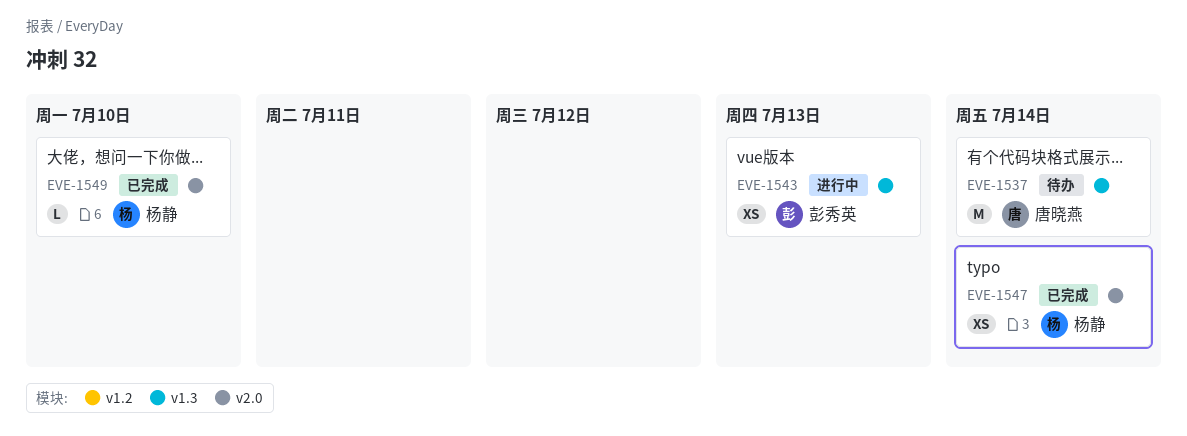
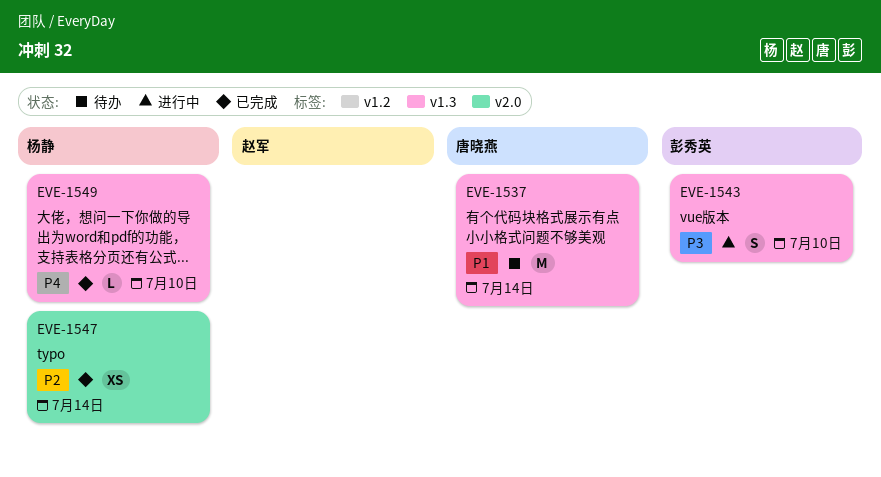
EVE-1543, estimate: XS -> S
EVE-1543, due: Jul 13 -> Jul 10
EVE-1549, label: v2.0 -> v1.3

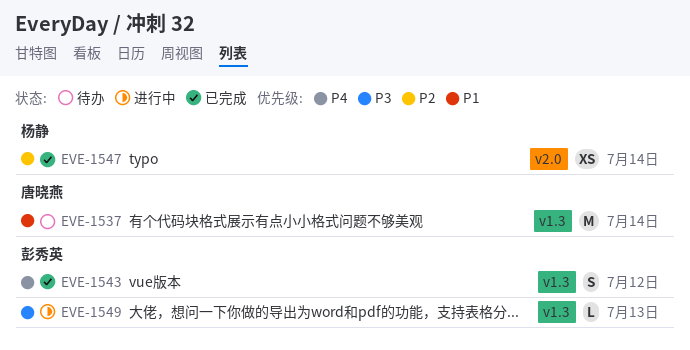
EVE-1543, status: 进行中 -> 已完成
EVE-1543, priority: P3 -> P4
EVE-1543, due: Jul 10 -> Jul 12
EVE-1549, status: 已完成 -> 进行中
EVE-1549, owner: 杨静 -> 彭秀英
EVE-1549, priority: P4 -> P3
EVE-1549, due: Jul 10 -> Jul 13

